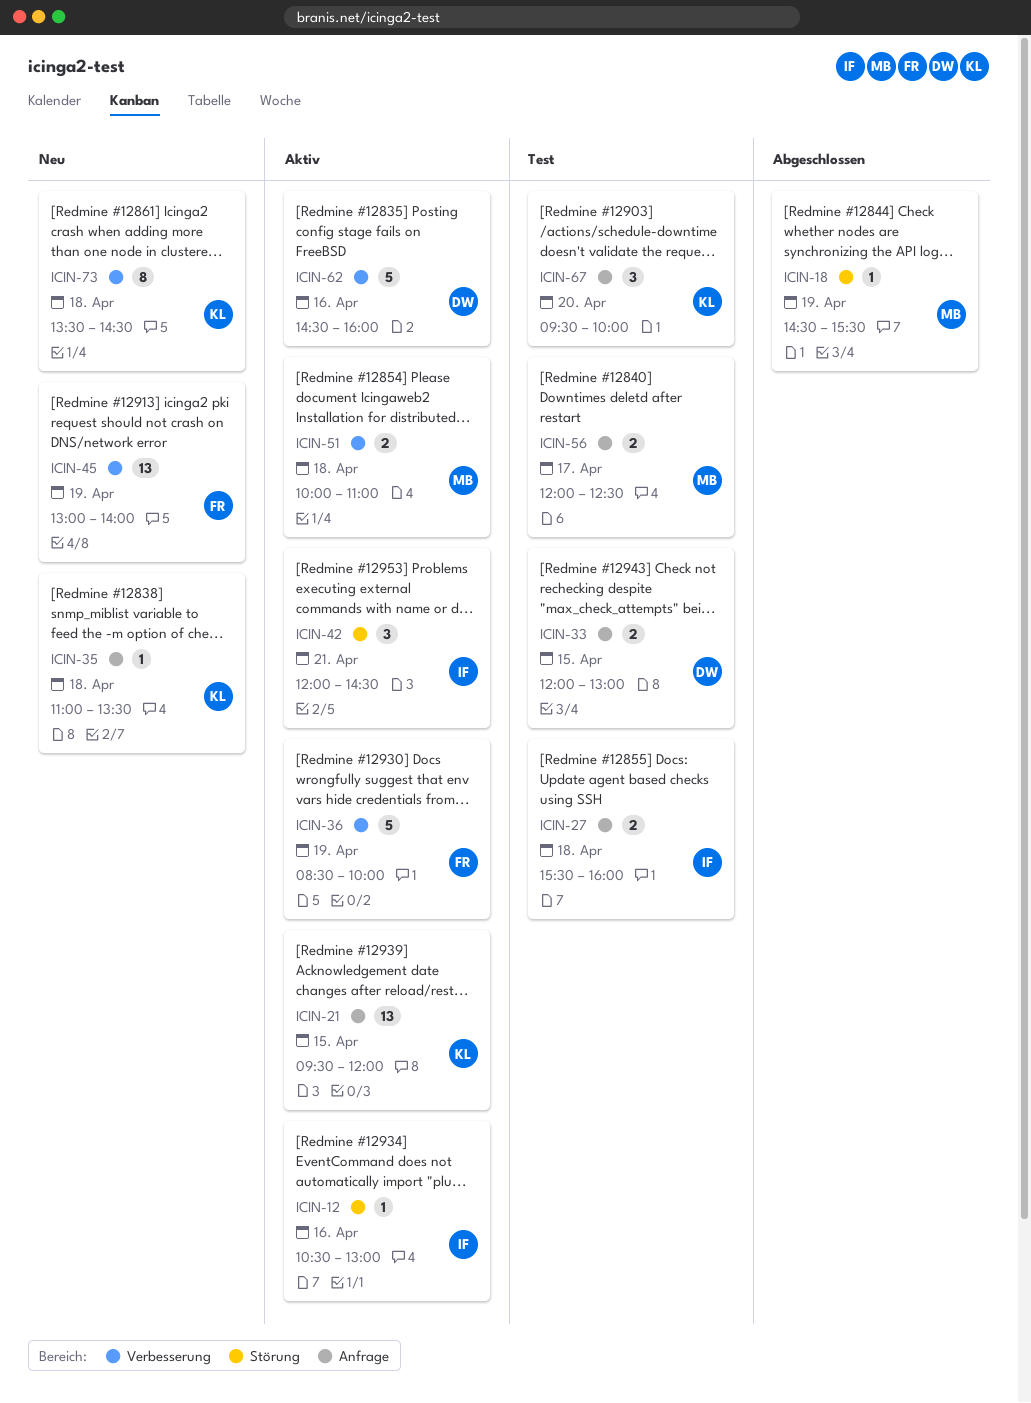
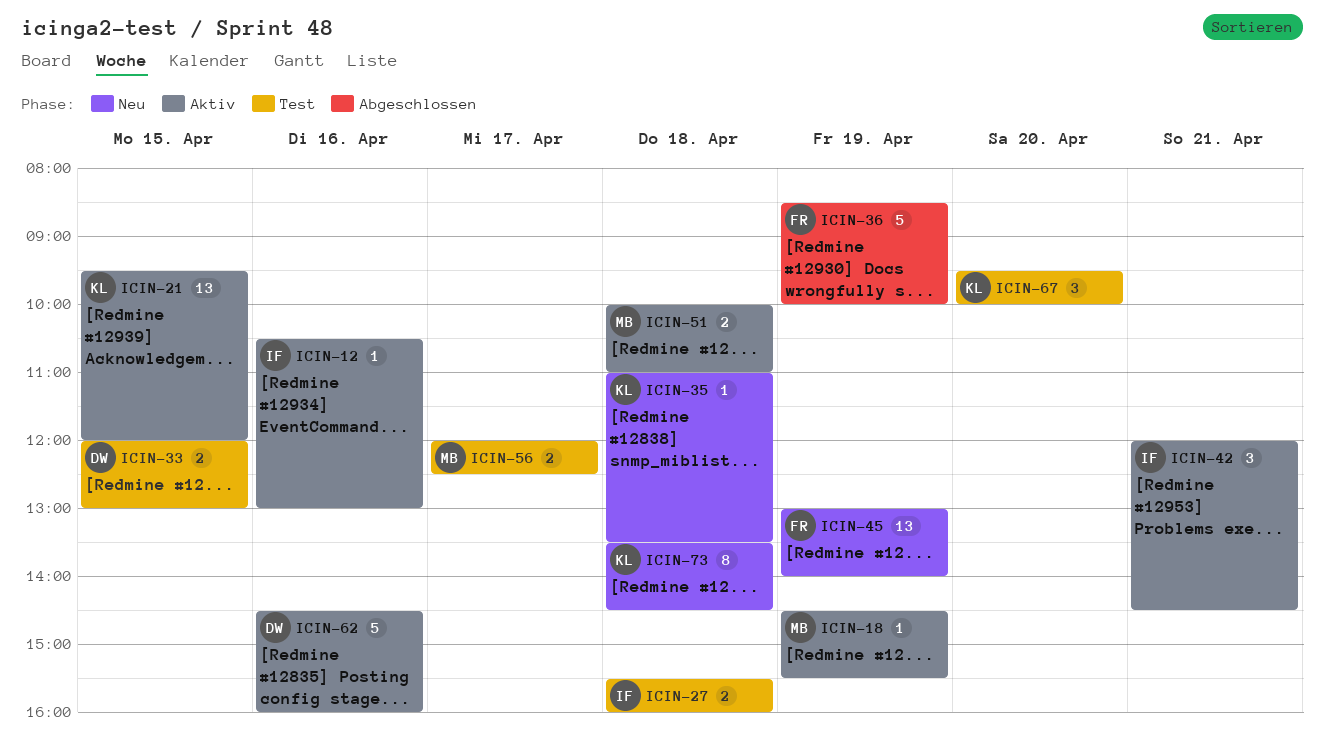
ICIN-18, status: Abgeschlossen -> Aktiv
ICIN-36, status: Aktiv -> Abgeschlossen

